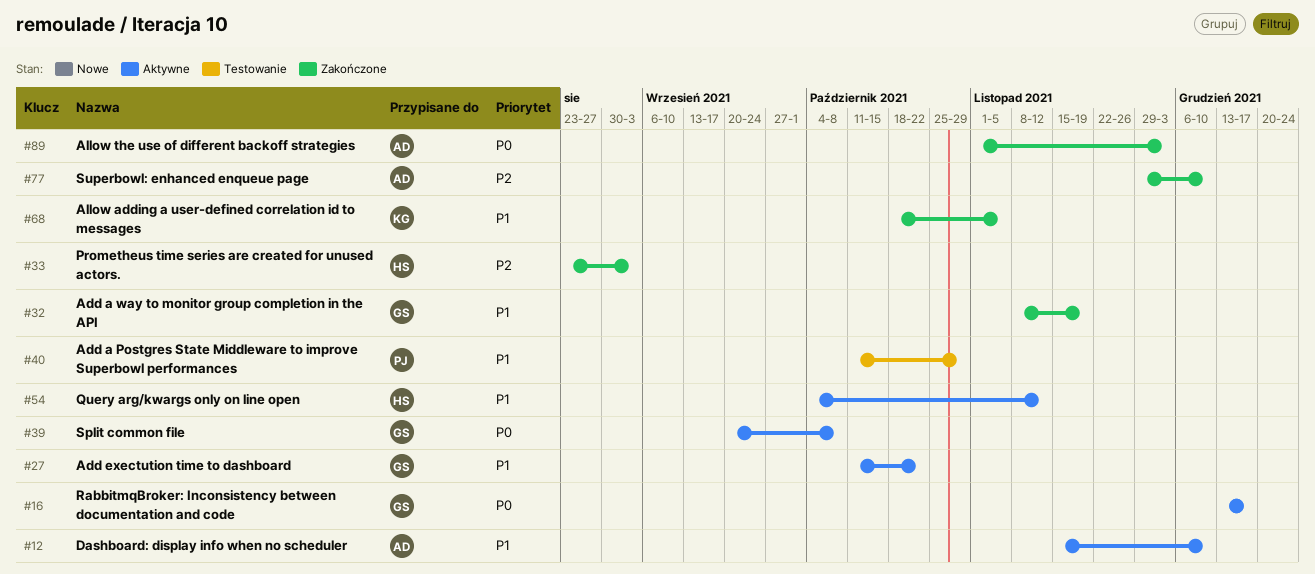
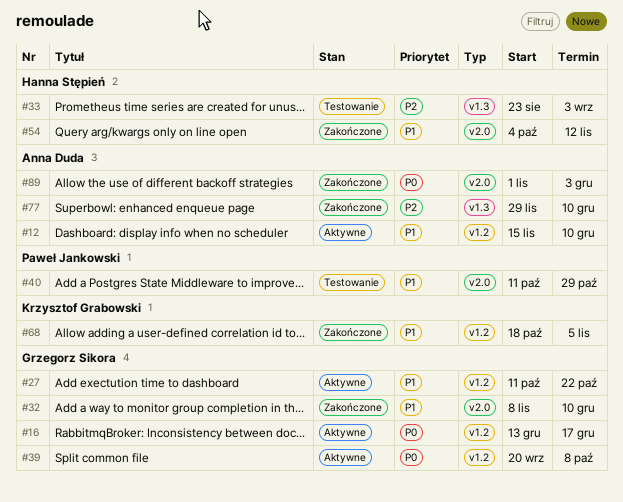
#32, due: Nov 19 -> Dec 10
#33, status: Zakończone -> Testowanie
#54, status: Aktywne -> Zakończone

